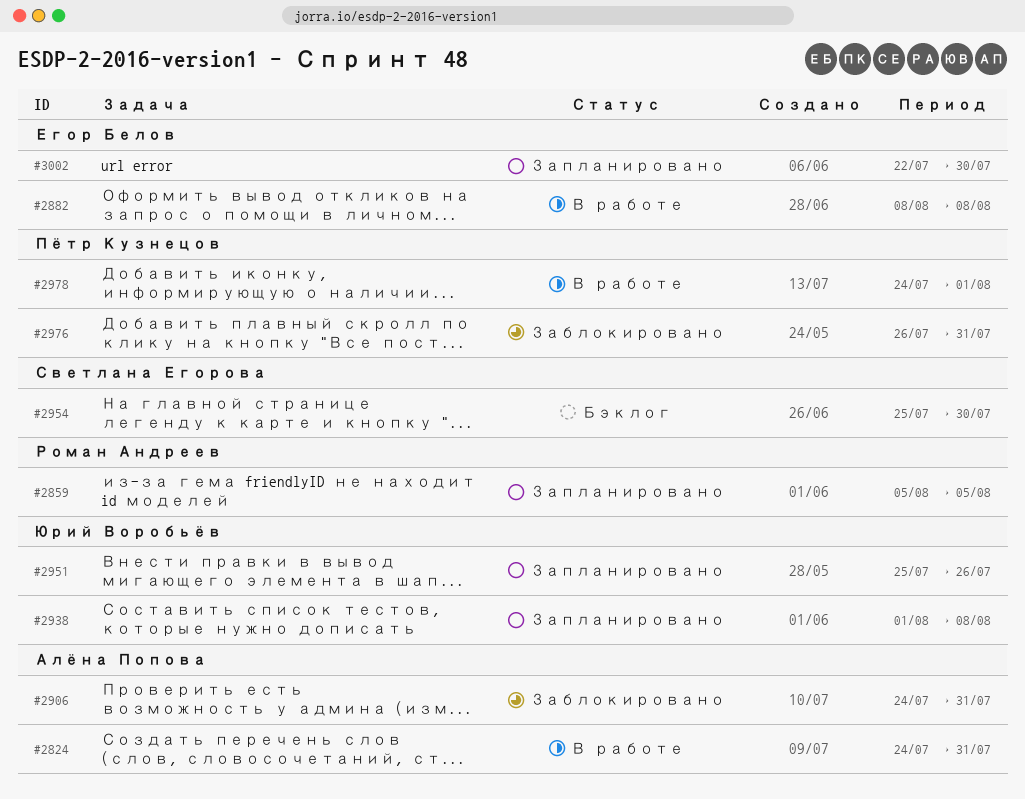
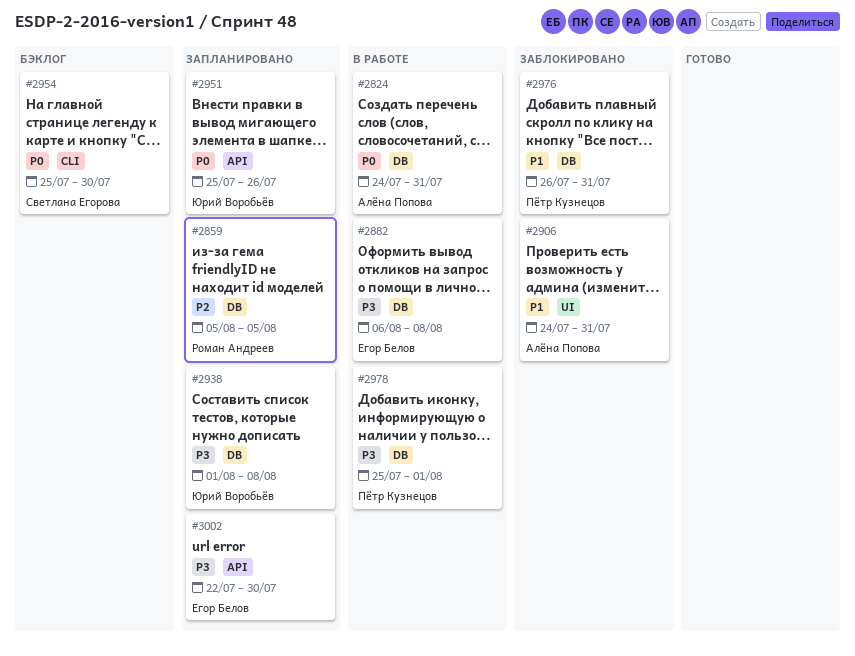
#2882, start: Aug 8 -> Aug 6
#2978, start: Jul 24 -> Jul 25

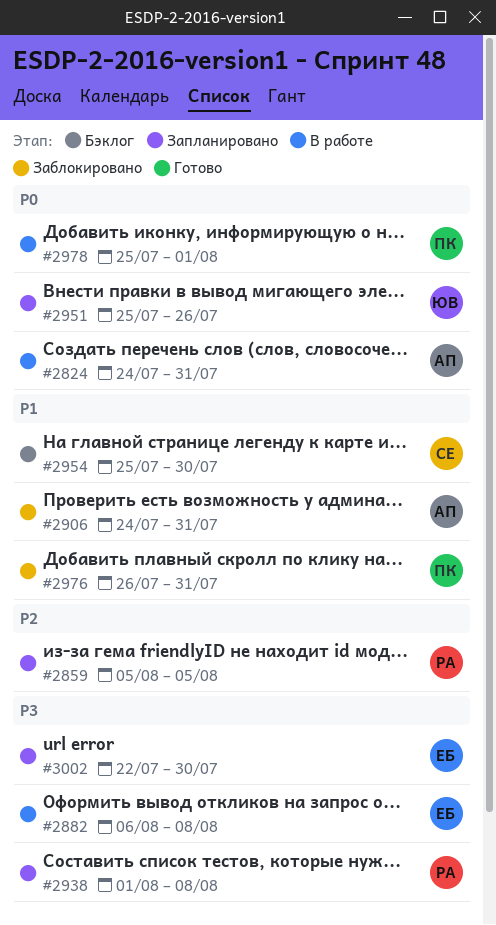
#2938, owner: Юрий Воробьёв -> Роман Андреев
#2954, priority: P0 -> P1
#2978, priority: P3 -> P0

